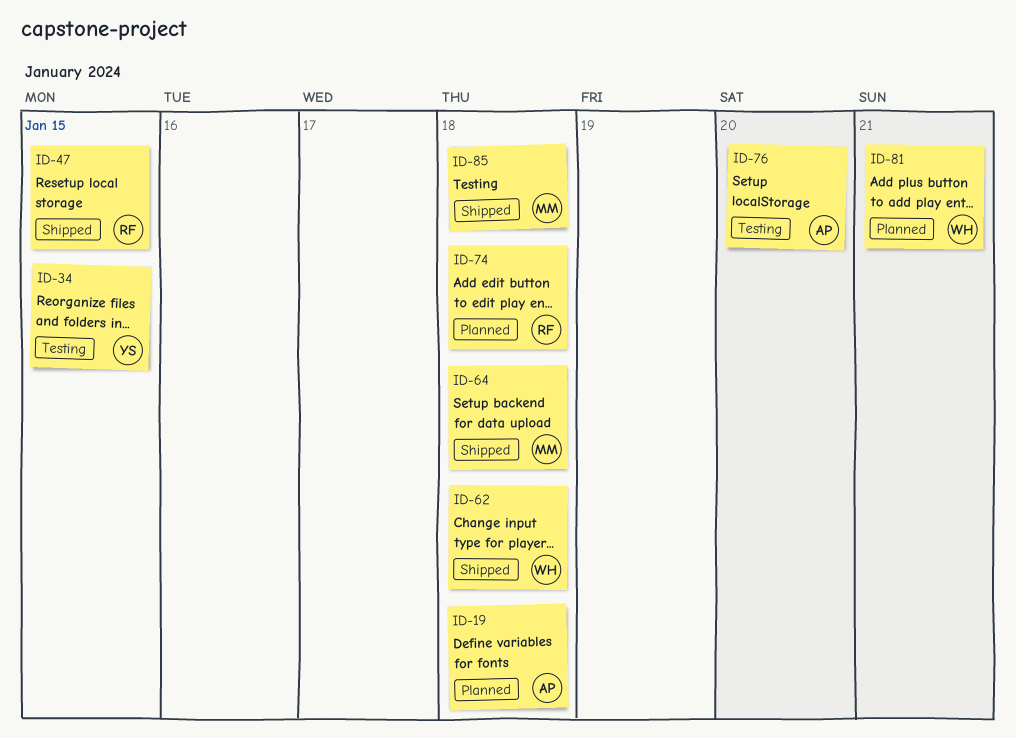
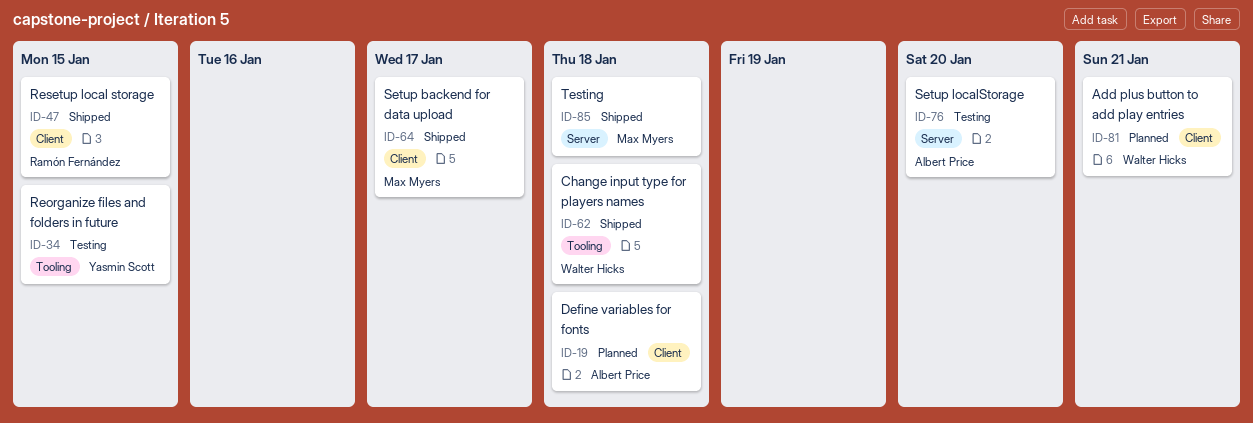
ID-64, due: Jan 18 -> Jan 17
ID-74: present -> none

